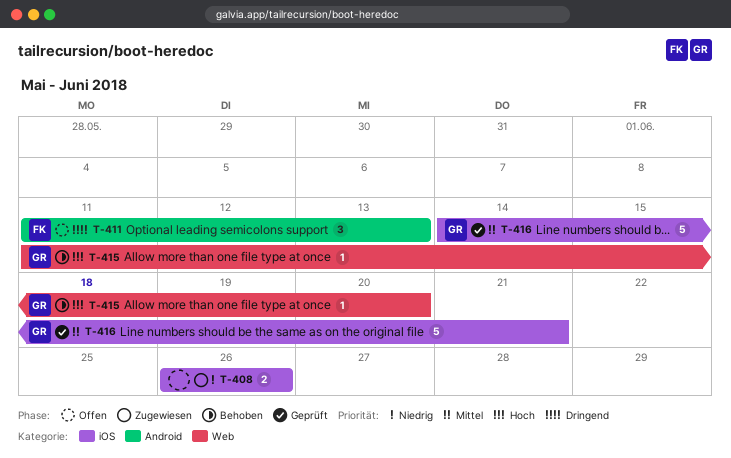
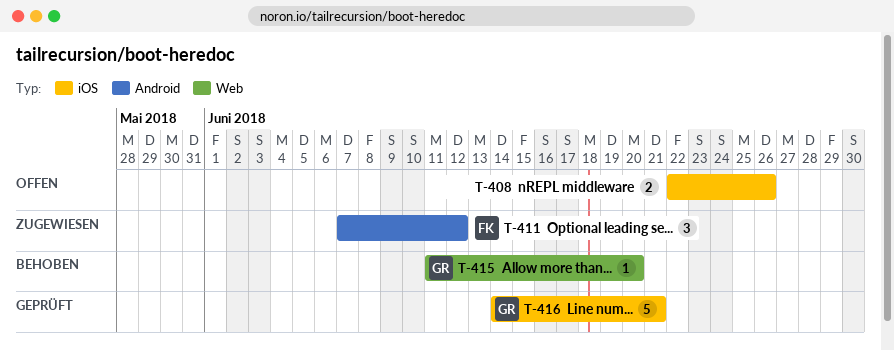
T-408, status: Zugewiesen -> Offen
T-408, start: Jun 26 -> Jun 22
T-411, status: Offen -> Zugewiesen
T-411, start: Jun 11 -> Jun 7
T-411, due: Jun 13 -> Jun 12

